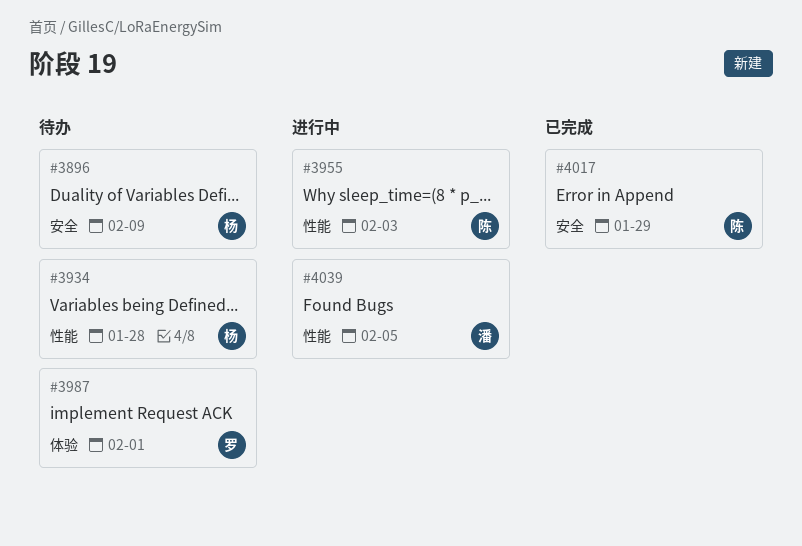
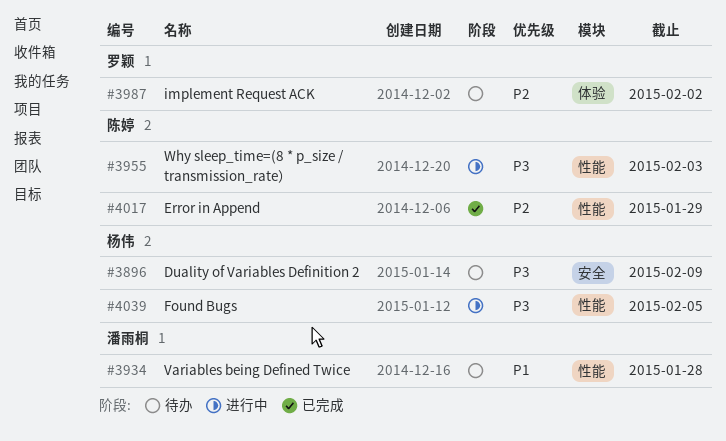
#3934, owner: 杨伟 -> 潘雨桐
#3987, due: Feb 1 -> Feb 2
#4017, label: 安全 -> 性能
#4039, owner: 潘雨桐 -> 杨伟

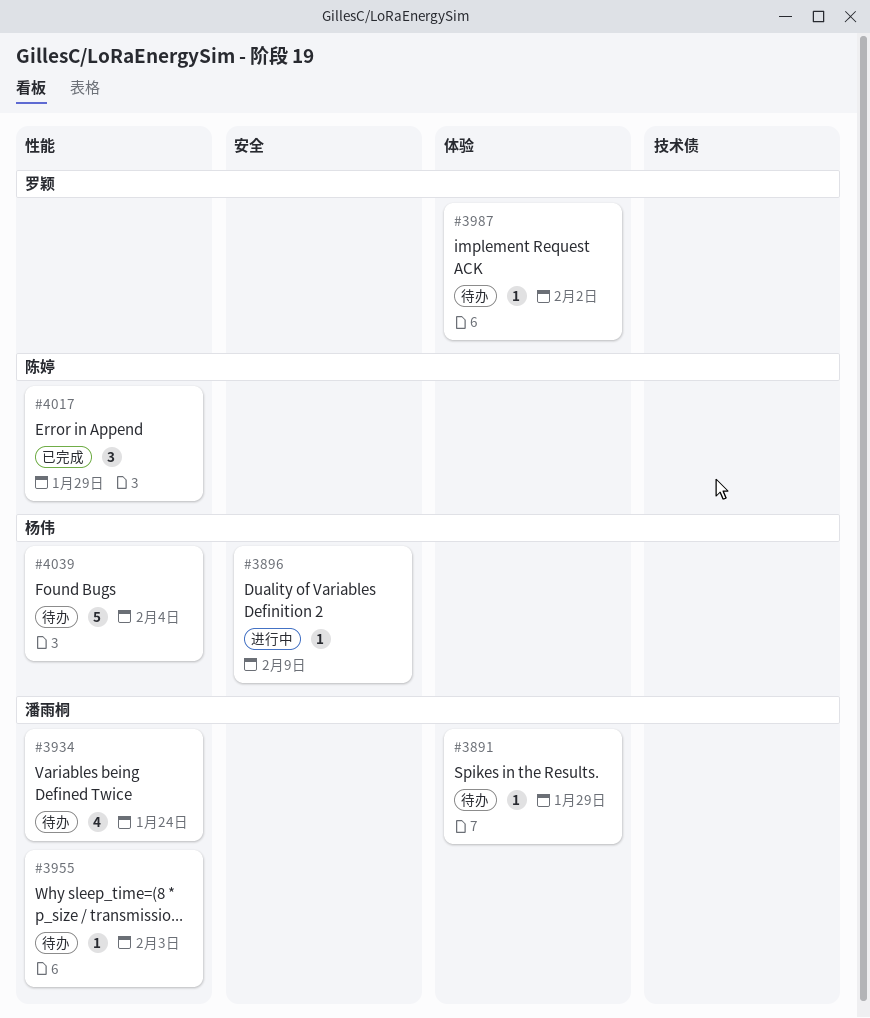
#3891: none -> present
#3896, status: 待办 -> 进行中
#3934, due: Jan 28 -> Jan 24
#3955, status: 进行中 -> 待办
#3955, owner: 陈婷 -> 潘雨桐
#4039, status: 进行中 -> 待办
#4039, due: Feb 5 -> Feb 4

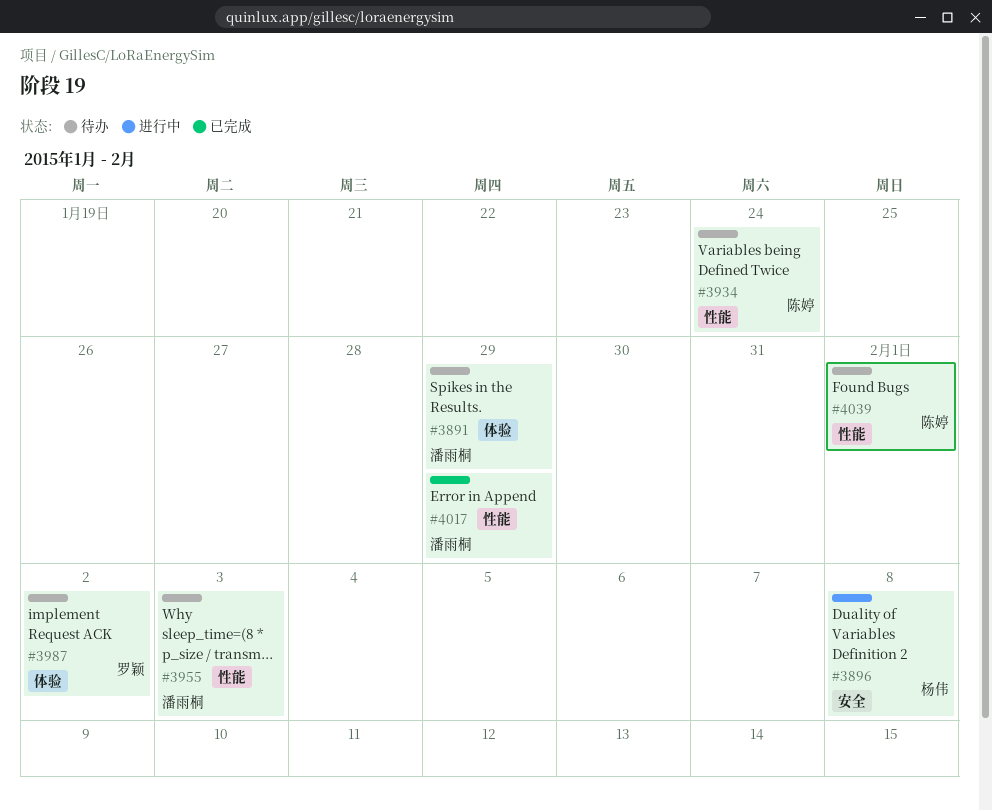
#3896, due: Feb 9 -> Feb 8
#3934, owner: 潘雨桐 -> 陈婷
#4017, owner: 陈婷 -> 潘雨桐
#4039, owner: 杨伟 -> 陈婷
#4039, due: Feb 4 -> Feb 1

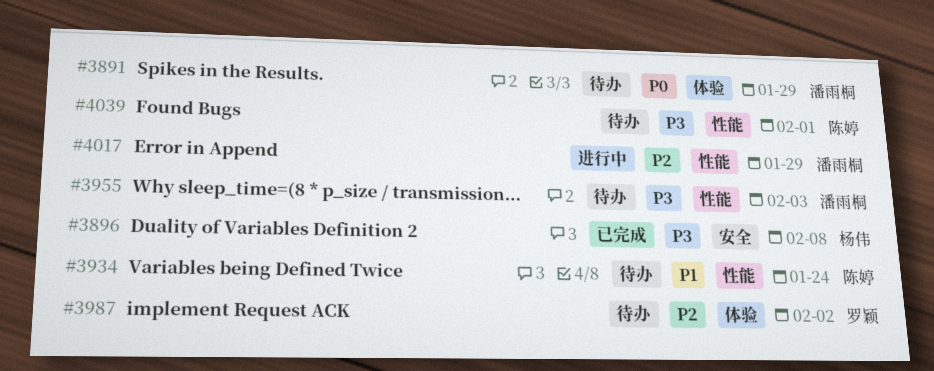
#3896, status: 进行中 -> 已完成
#4017, status: 已完成 -> 进行中

